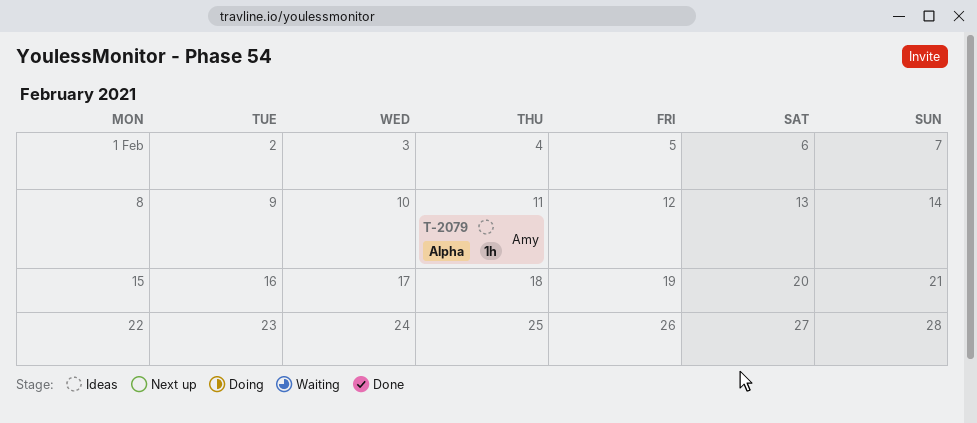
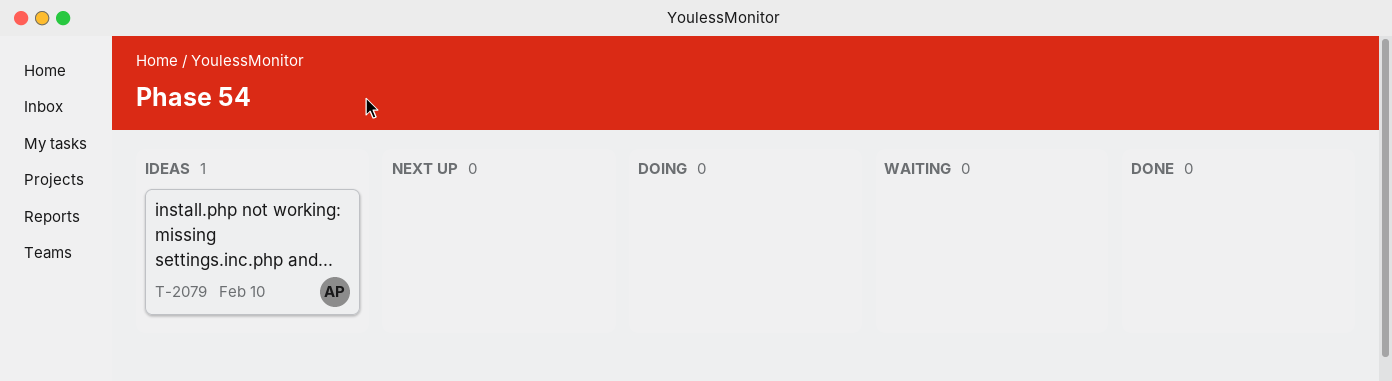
T-2079, due: Feb 11 -> Feb 10

